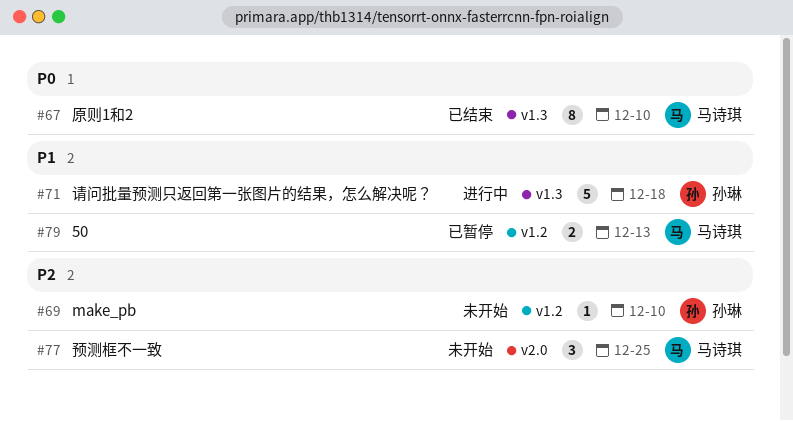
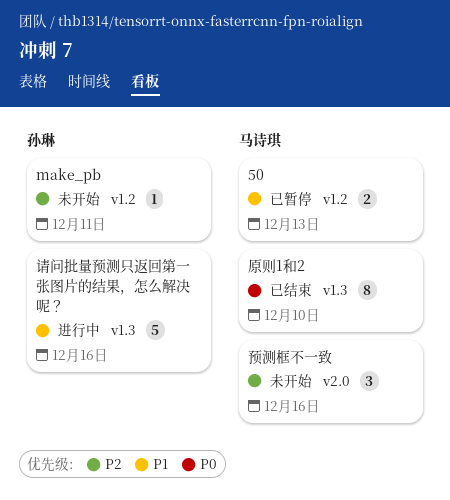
make_pb, due: Dec 10 -> Dec 11
请问批量预测只返回第一张图片的结果，怎么解决呢？, due: Dec 18 -> Dec 16
预测框不一致, due: Dec 25 -> Dec 16

